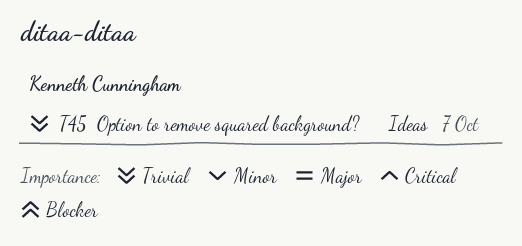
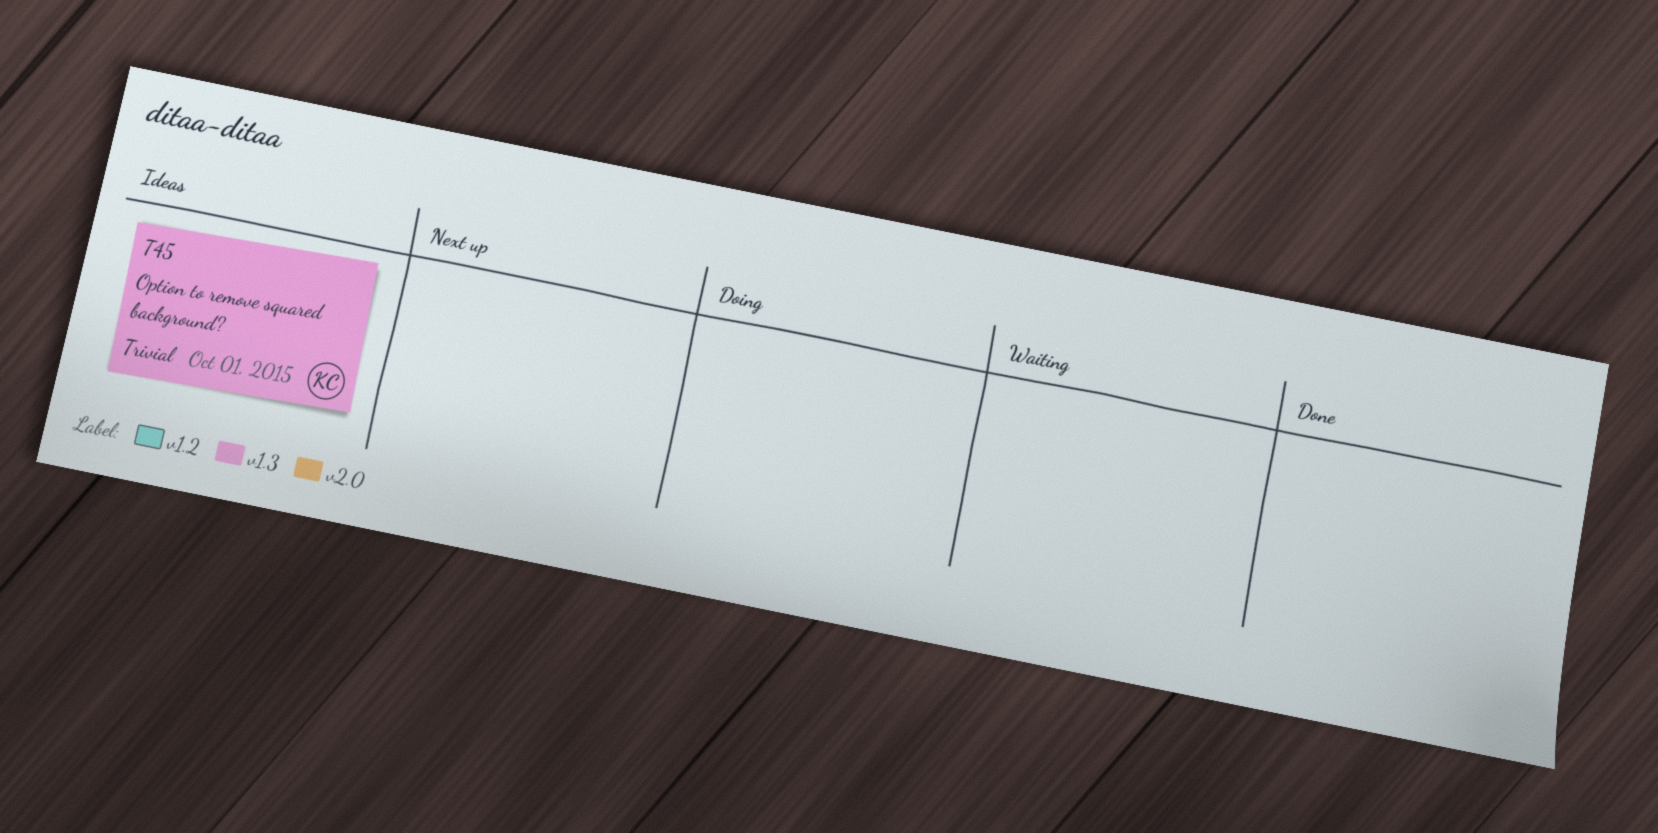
T45, due: Oct 7 -> Oct 1

